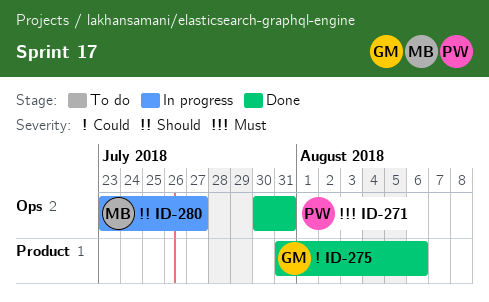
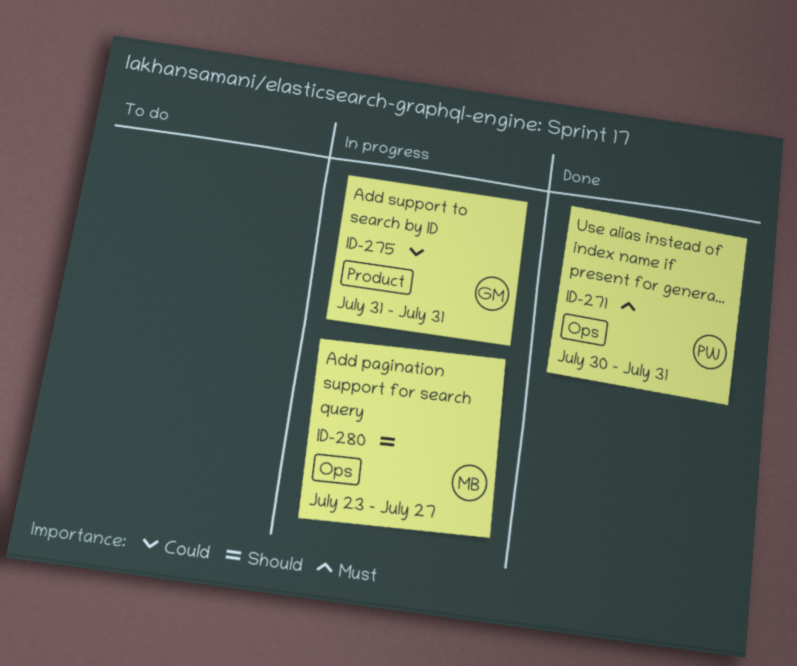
ID-275, status: Done -> In progress
ID-275, due: Aug 6 -> Jul 31

